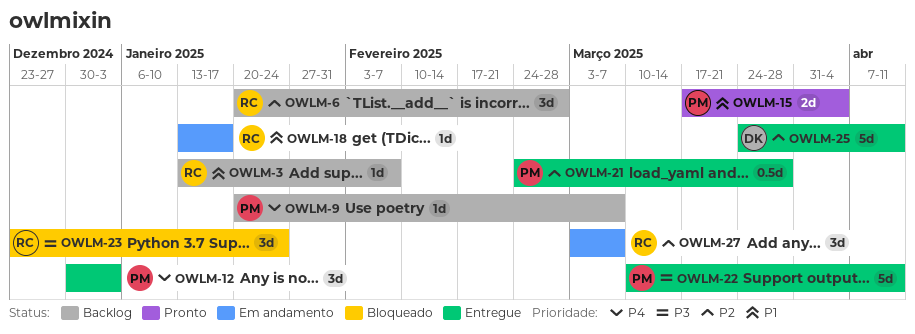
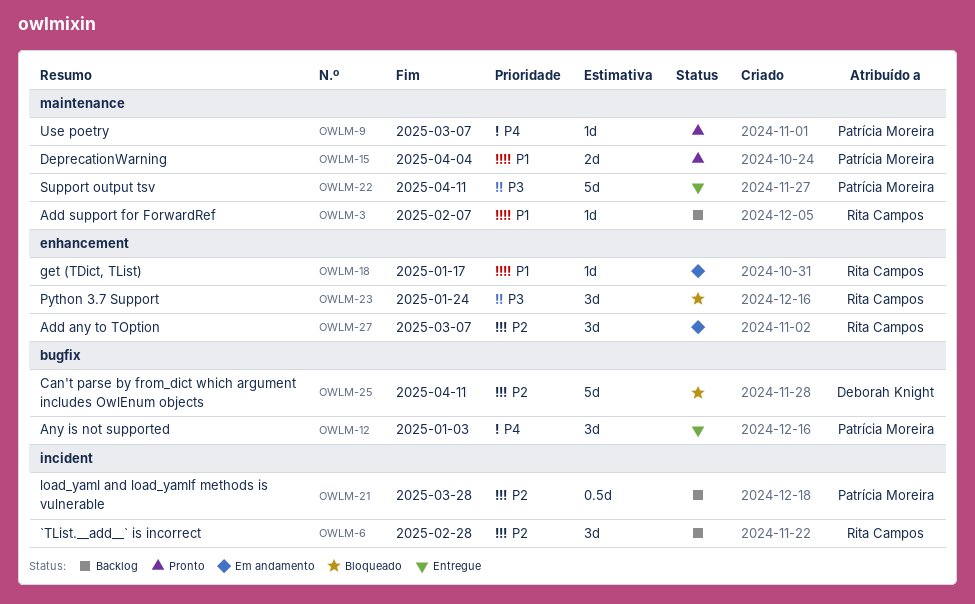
OWLM-9, status: Backlog -> Pronto
OWLM-21, status: Entregue -> Backlog
OWLM-25, status: Entregue -> Bloqueado

